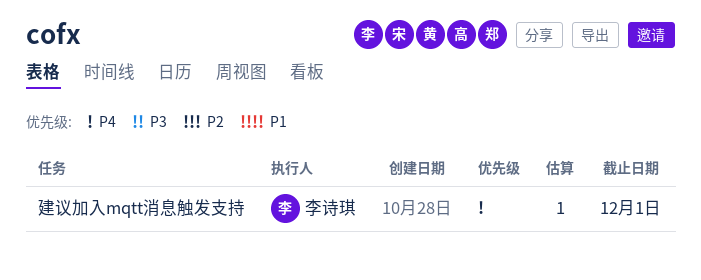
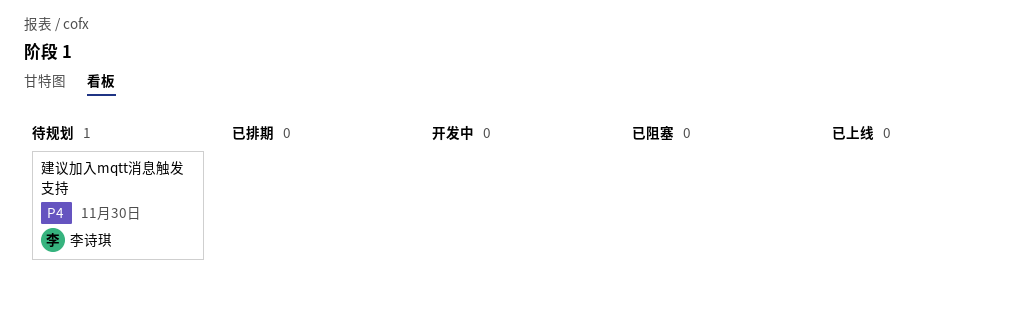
建议加入mqtt消息触发支持, due: Dec 1 -> Nov 30

